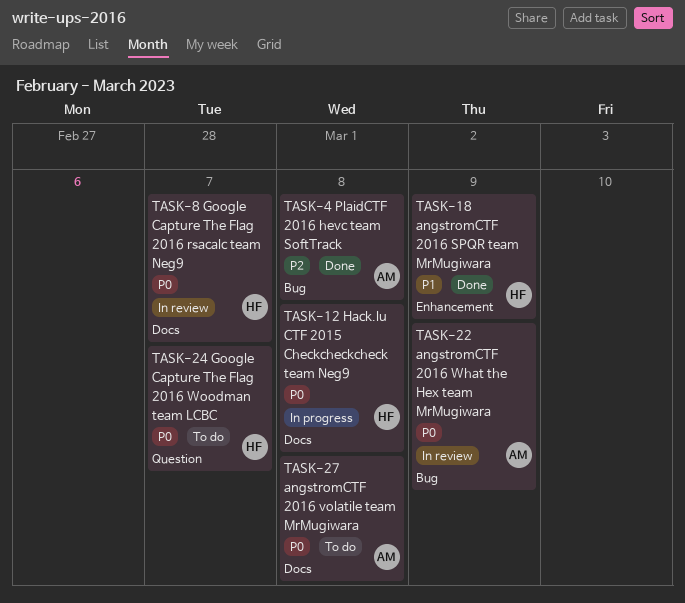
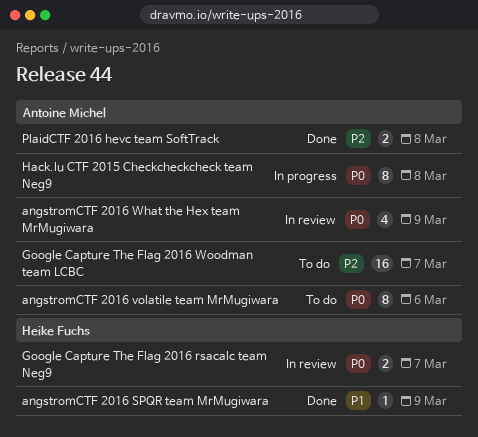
angstromCTF 2016 volatile team MrMugiwara, due: Mar 8 -> Mar 6
Google Capture The Flag 2016 Woodman team LCBC, owner: Heike Fuchs -> Antoine Michel
Google Capture The Flag 2016 Woodman team LCBC, priority: P0 -> P2
Hack.lu CTF 2015 Checkcheckcheck team Neg9, owner: Heike Fuchs -> Antoine Michel

